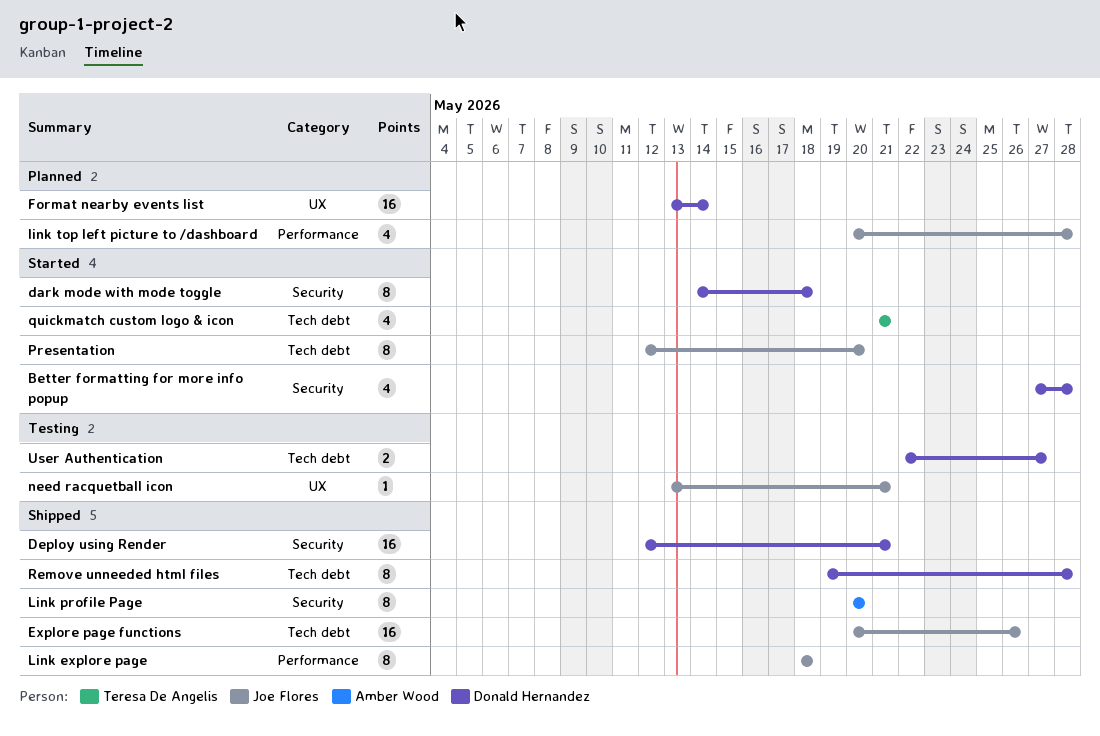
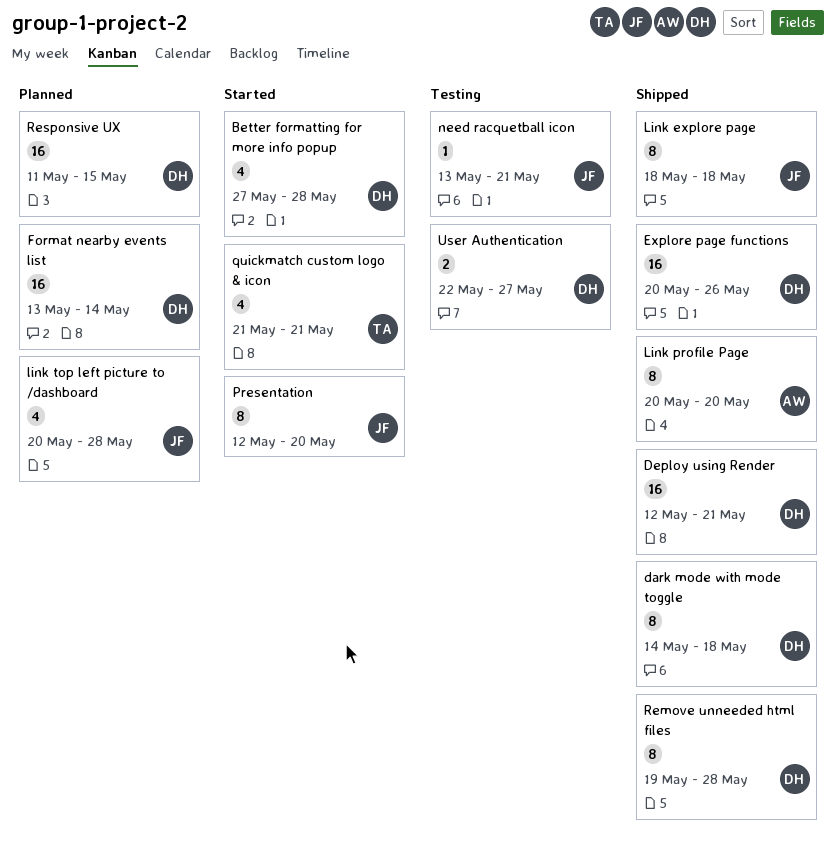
dark mode with mode toggle, status: Started -> Shipped
Explore page functions, owner: Joe Flores -> Donald Hernandez
Responsive UX: none -> present

